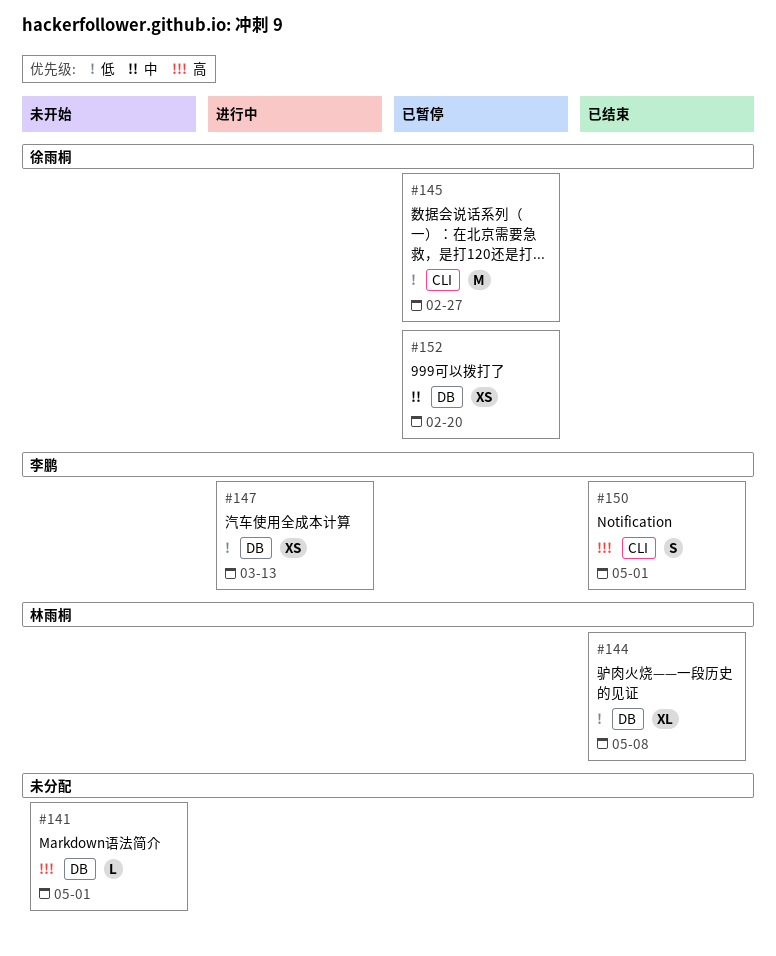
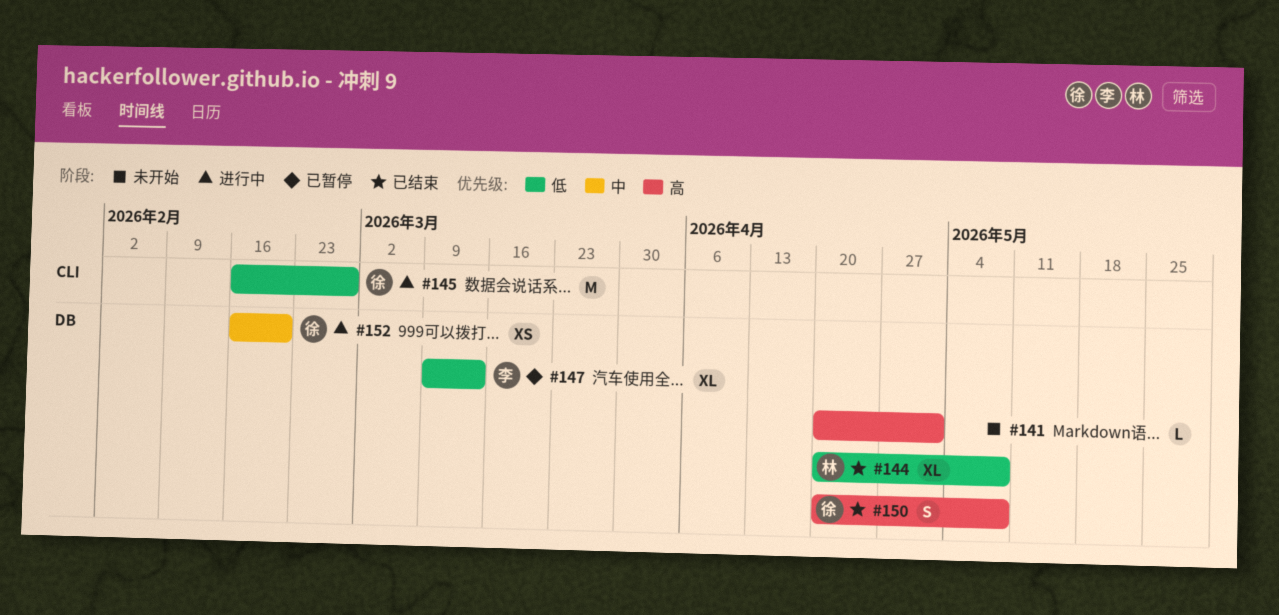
#145, status: 已暂停 -> 进行中
#147, status: 进行中 -> 已暂停
#147, estimate: XS -> XL
#150, owner: 李鹏 -> 徐雨桐
#150, label: CLI -> DB
#150, due: May 1 -> May 8
#152, status: 已暂停 -> 进行中

